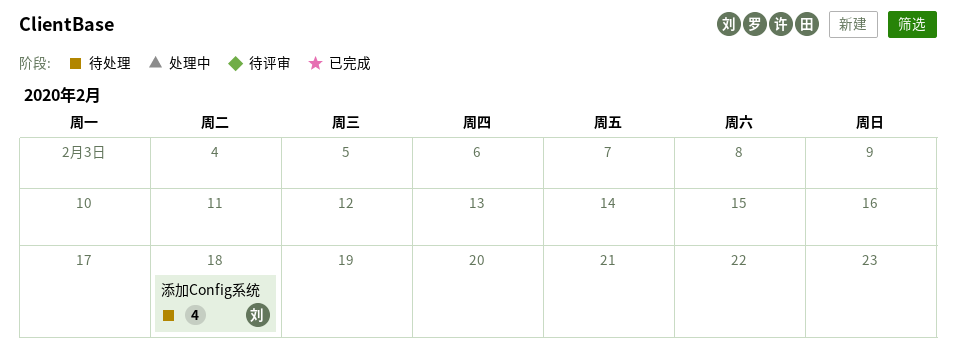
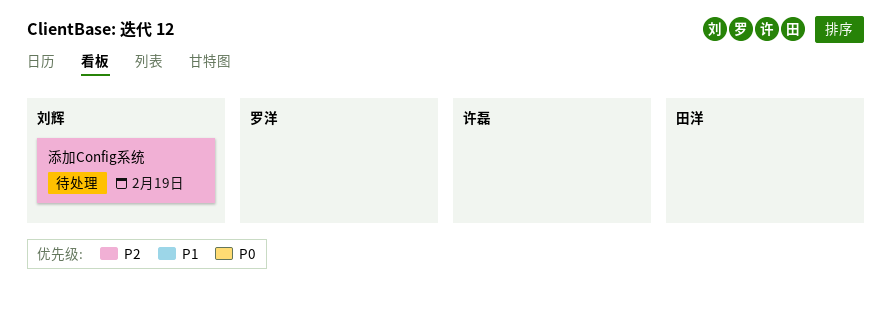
添加Config系统, due: Feb 18 -> Feb 19

